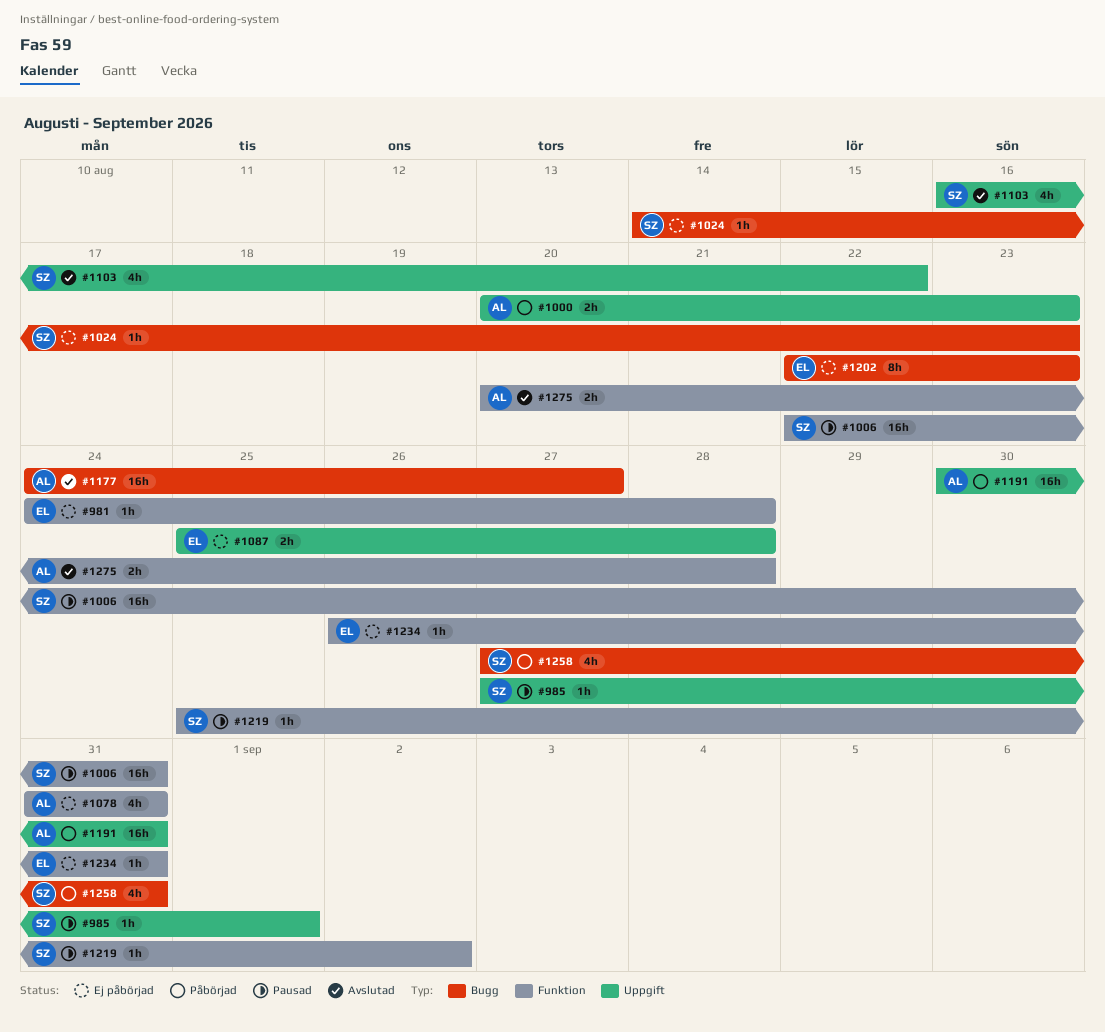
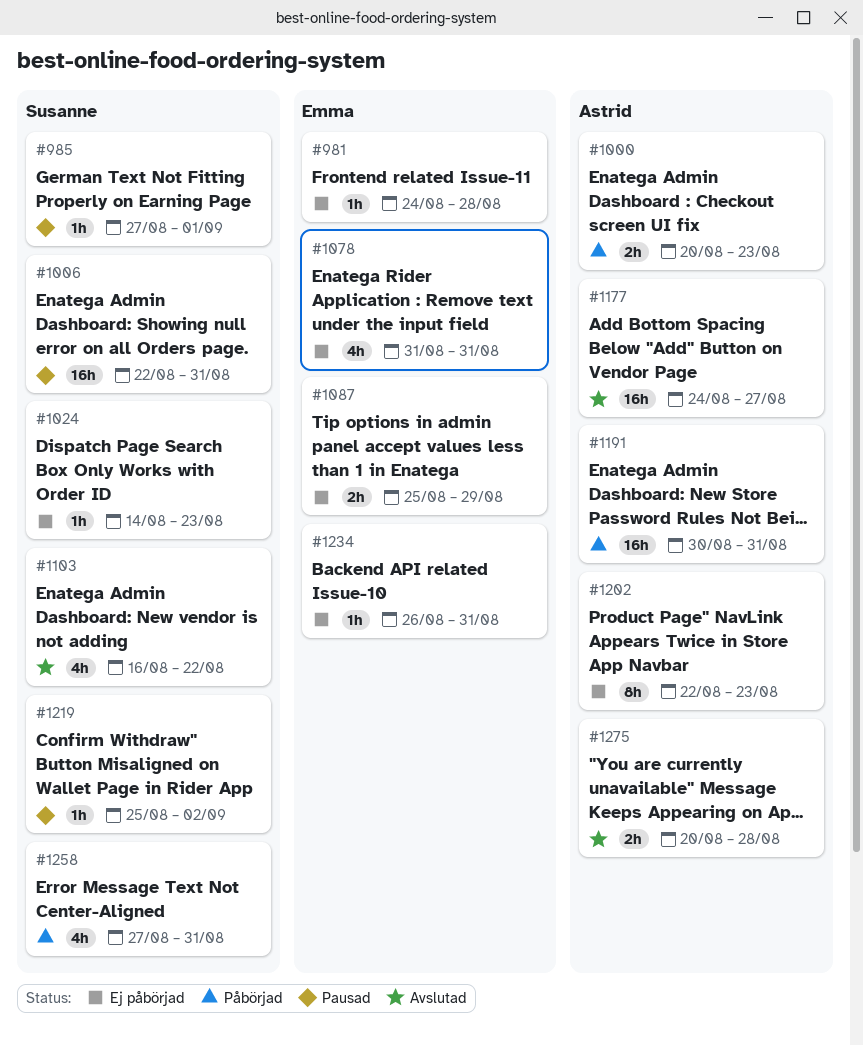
#1078, owner: Astrid -> Emma
#1087, due: Aug 28 -> Aug 29
#1202, owner: Emma -> Astrid

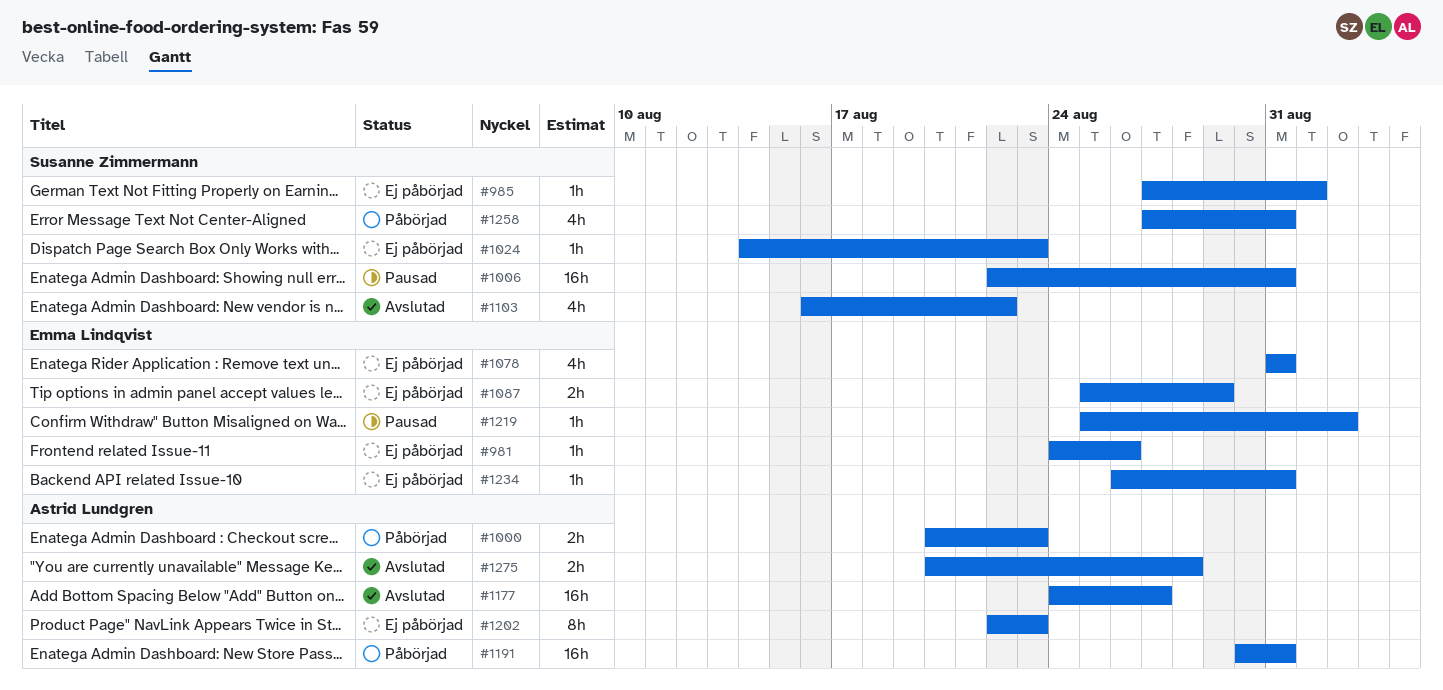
#981, due: Aug 28 -> Aug 26
#985, status: Pausad -> Ej påbörjad
#1219, owner: Susanne Zimmermann -> Emma Lindqvist

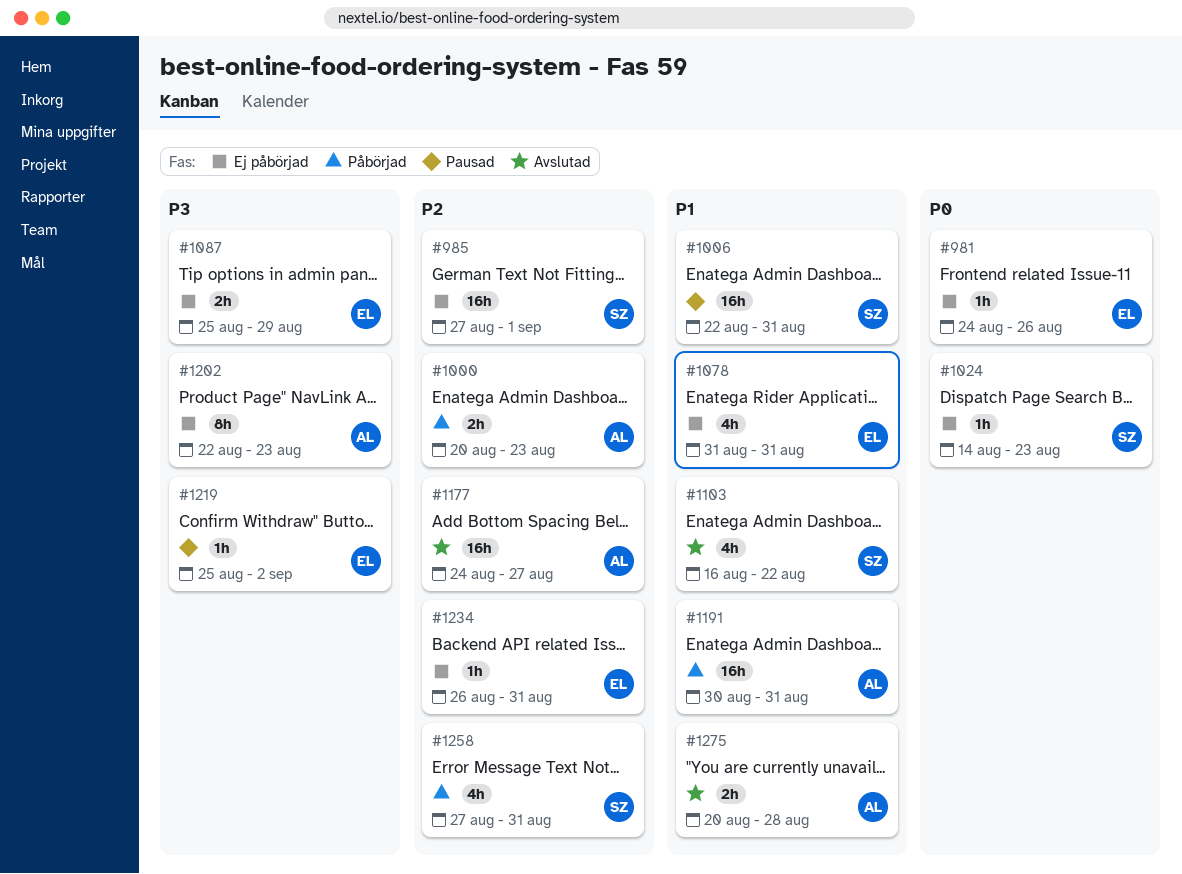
#985, estimate: 1h -> 16h

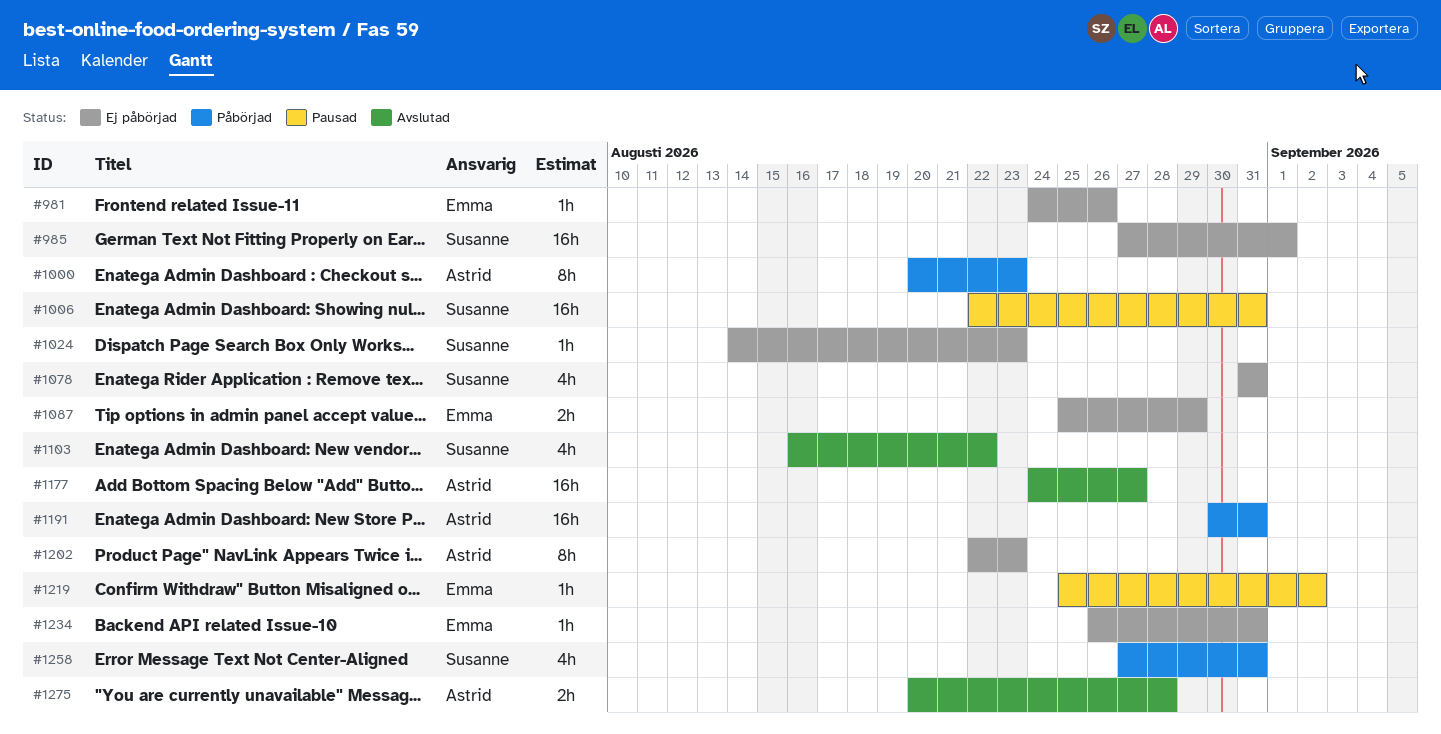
#1000, estimate: 2h -> 8h
#1078, owner: Emma -> Susanne

